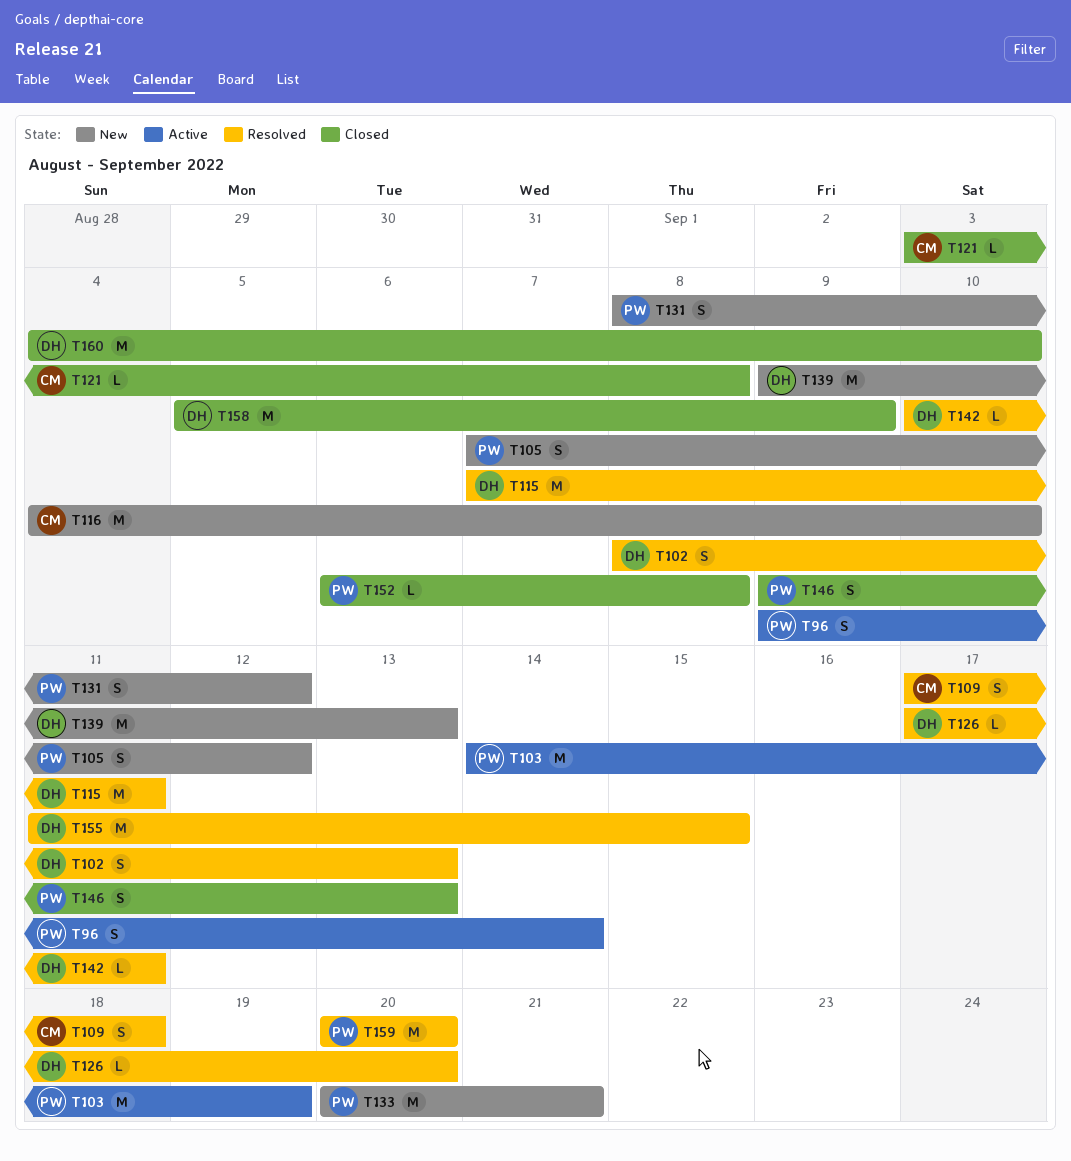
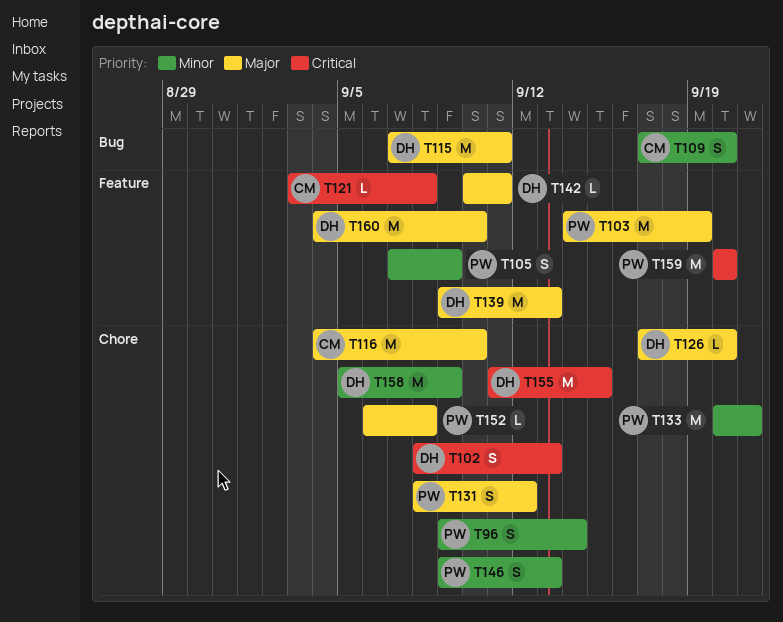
T105, due: Sep 12 -> Sep 9
T109, due: Sep 18 -> Sep 20

